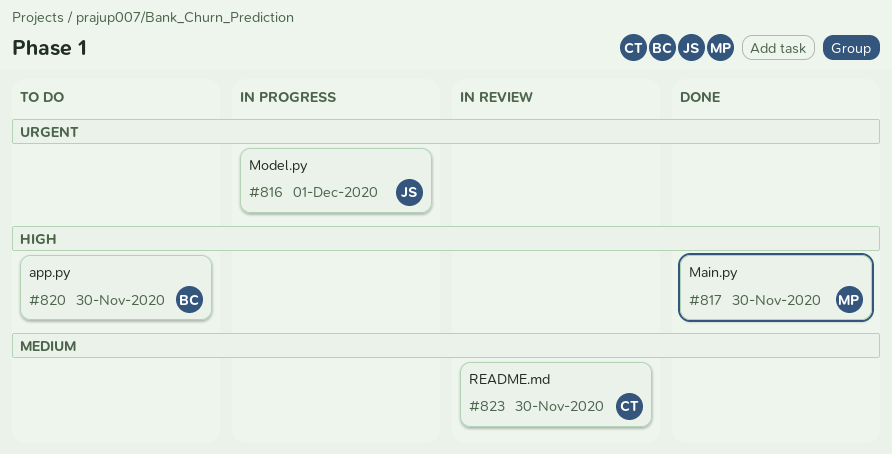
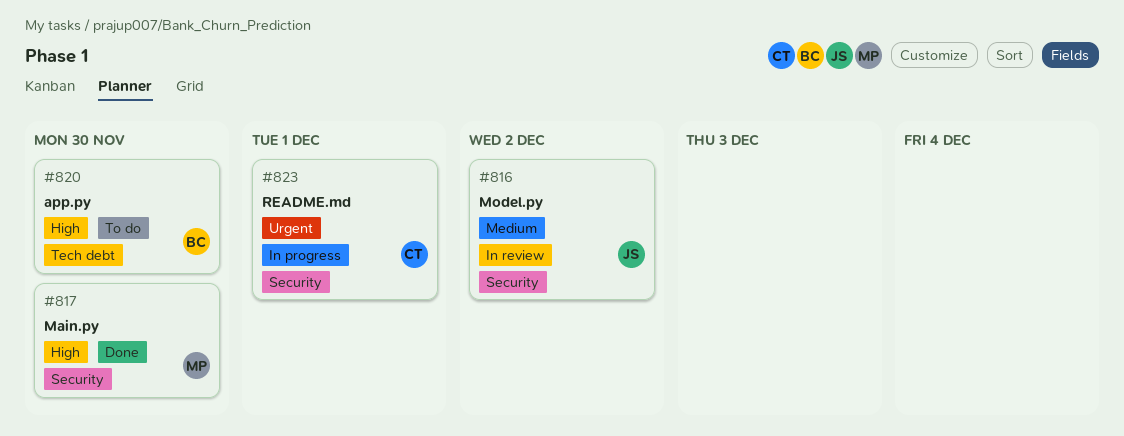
#816, status: In progress -> In review
#816, priority: Urgent -> Medium
#816, due: Dec 1 -> Dec 2
#823, status: In review -> In progress
#823, priority: Medium -> Urgent
#823, due: Nov 30 -> Dec 1

